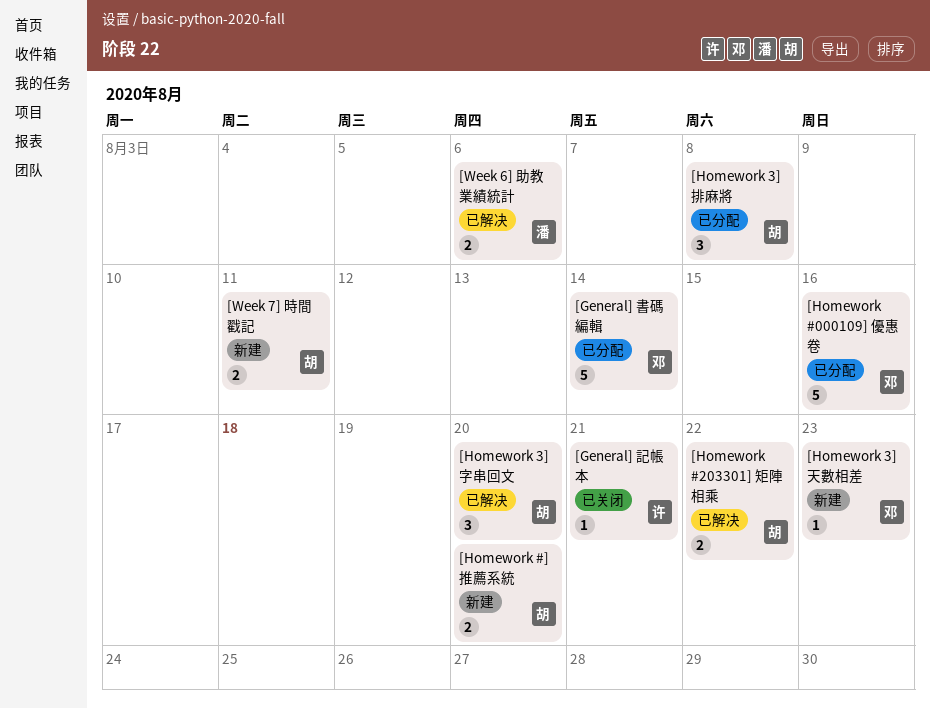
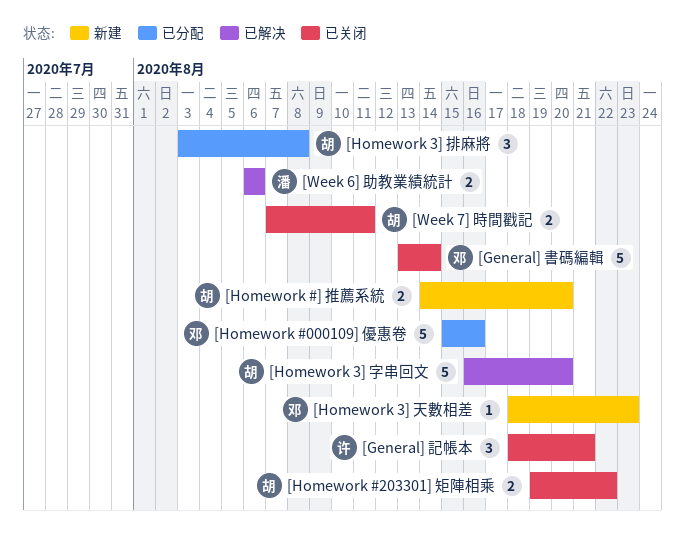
[General] 書碼編輯, status: 已分配 -> 已关闭
[General] 記帳本, estimate: 1 -> 3
[Homework #203301] 矩陣相乘, status: 已解决 -> 已关闭
[Homework 3] 字串回文, estimate: 3 -> 5
[Week 7] 時間戳記, status: 新建 -> 已关闭

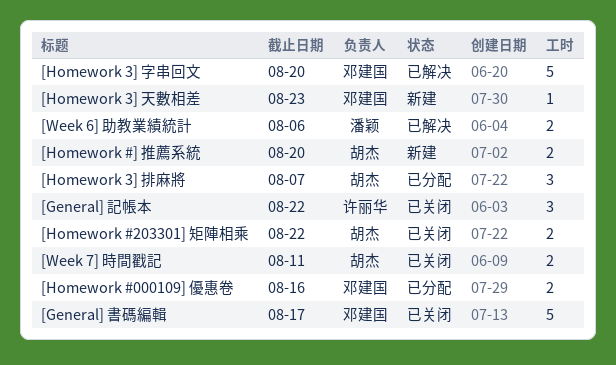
[General] 書碼編輯, due: Aug 14 -> Aug 17
[General] 記帳本, due: Aug 21 -> Aug 22
[Homework #000109] 優惠卷, estimate: 5 -> 2
[Homework 3] 字串回文, owner: 胡杰 -> 邓建国
[Homework 3] 排麻將, due: Aug 8 -> Aug 7

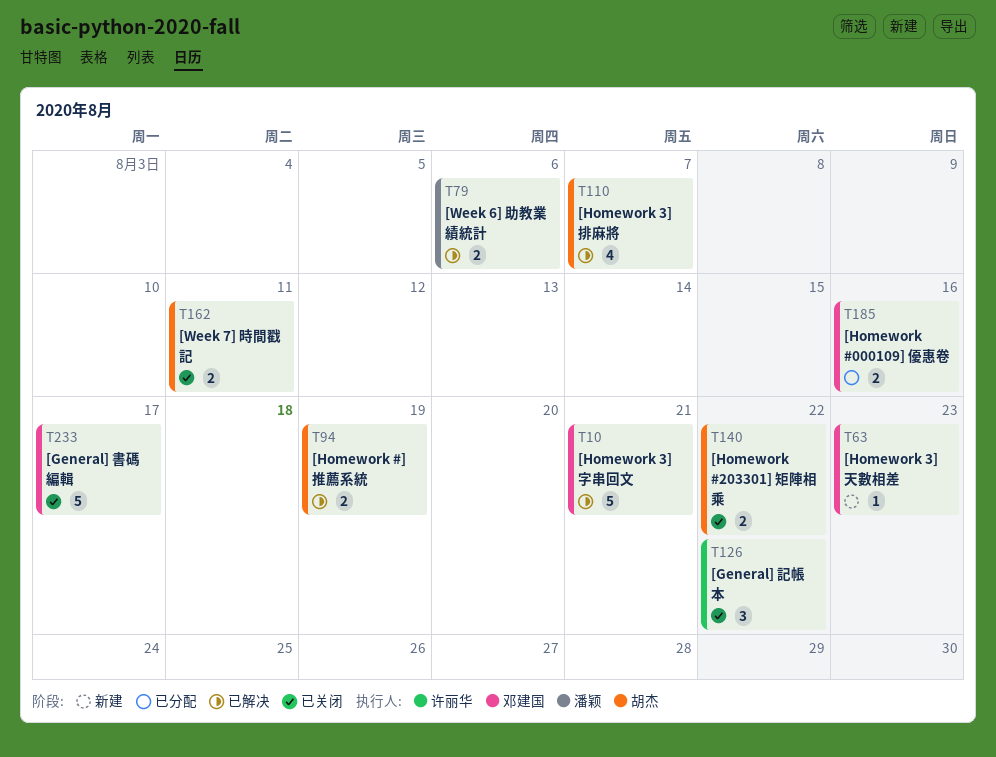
[Homework #] 推薦系統, status: 新建 -> 已解决
[Homework #] 推薦系統, due: Aug 20 -> Aug 19
[Homework 3] 字串回文, due: Aug 20 -> Aug 21
[Homework 3] 排麻將, status: 已分配 -> 已解决
[Homework 3] 排麻將, estimate: 3 -> 4

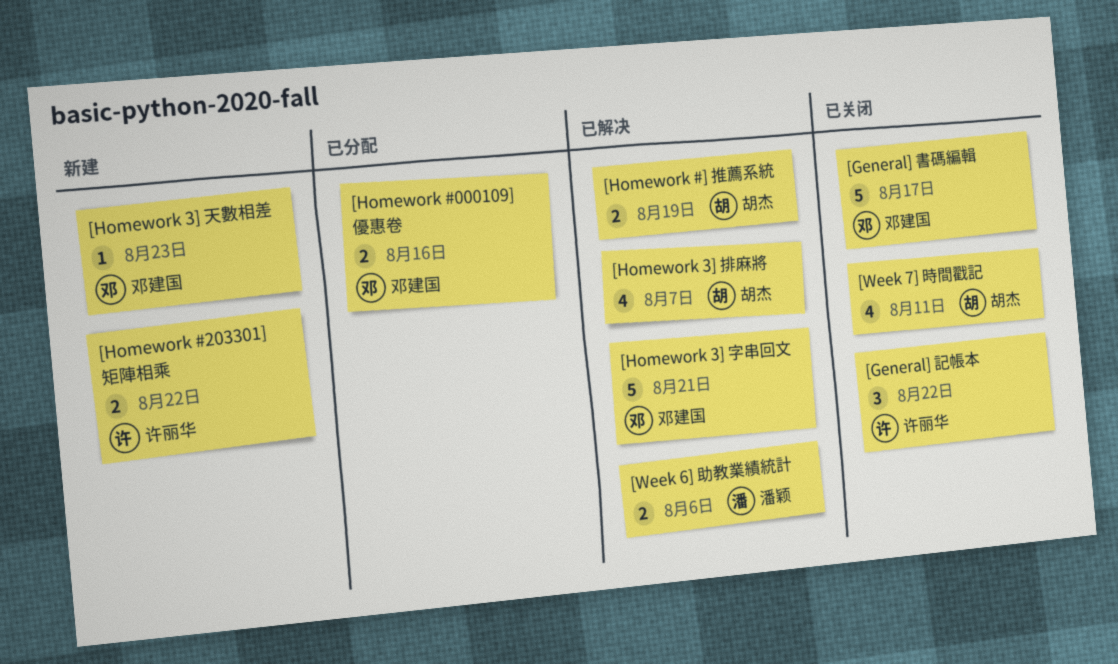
[Homework #203301] 矩陣相乘, status: 已关闭 -> 新建
[Homework #203301] 矩陣相乘, owner: 胡杰 -> 许丽华
[Week 7] 時間戳記, estimate: 2 -> 4

